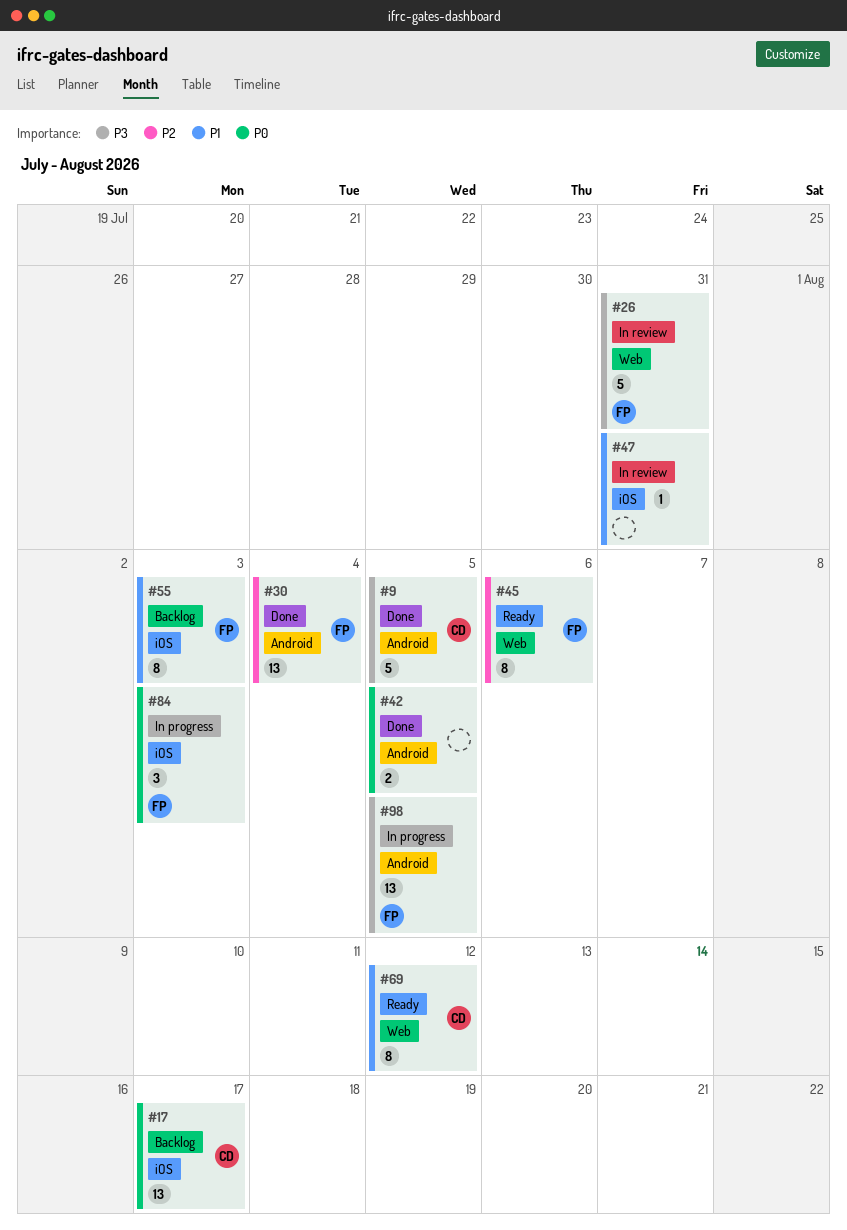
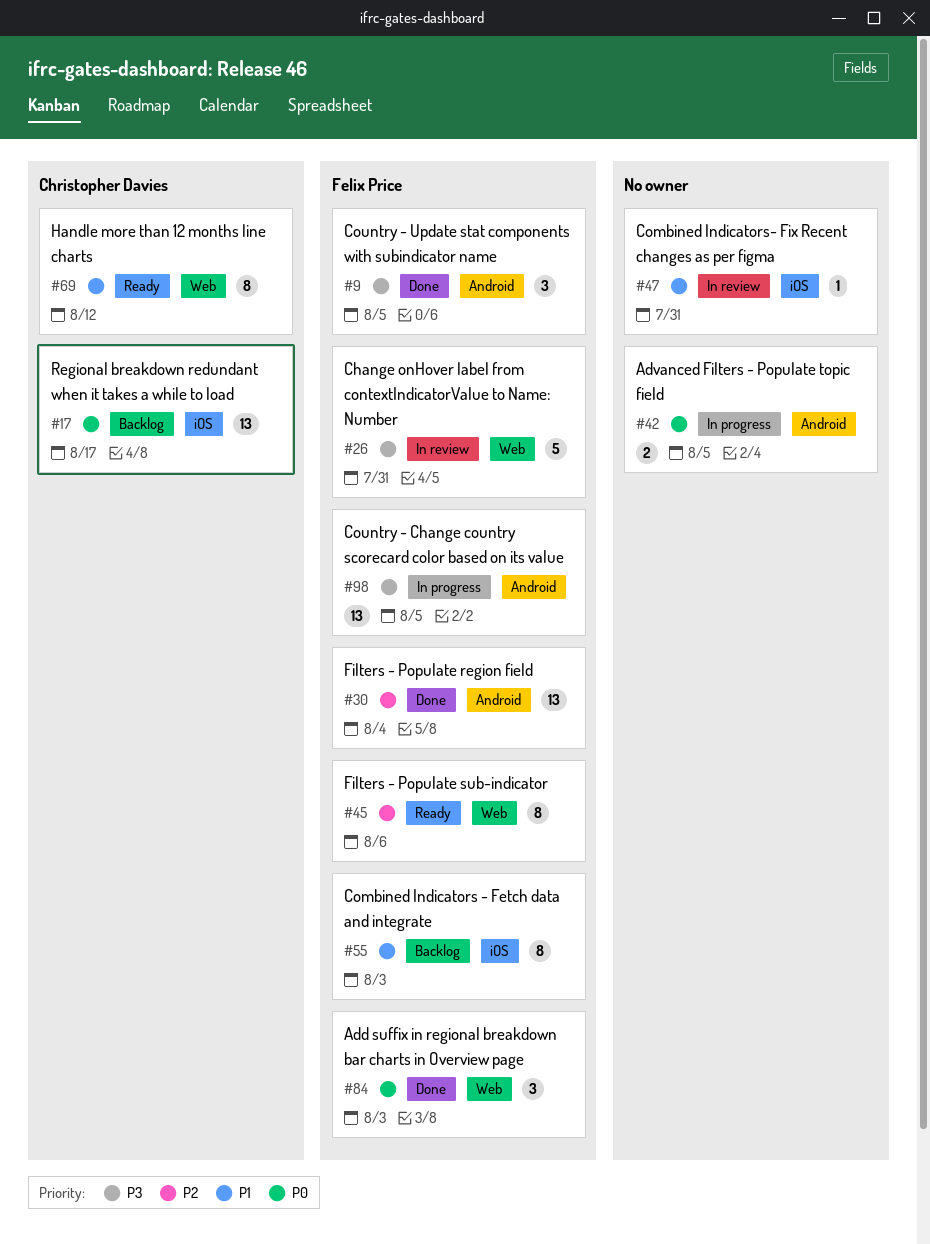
#9, owner: Christopher Davies -> Felix Price
#9, estimate: 5 -> 3
#42, status: Done -> In progress
#84, status: In progress -> Done
#84, label: iOS -> Web

